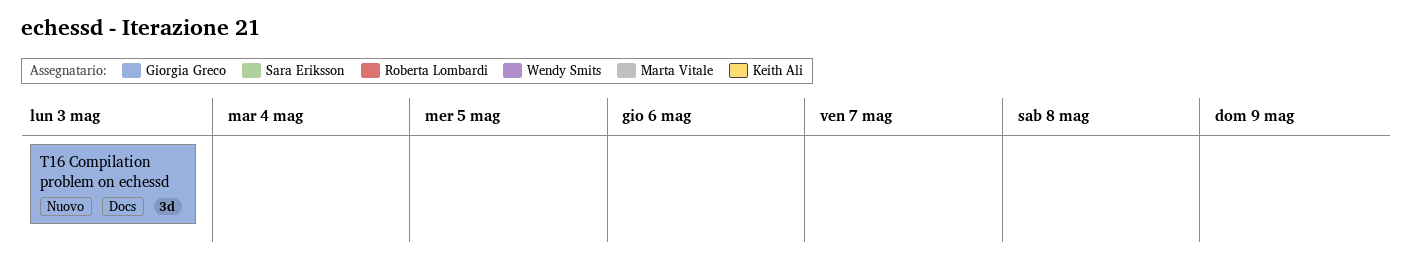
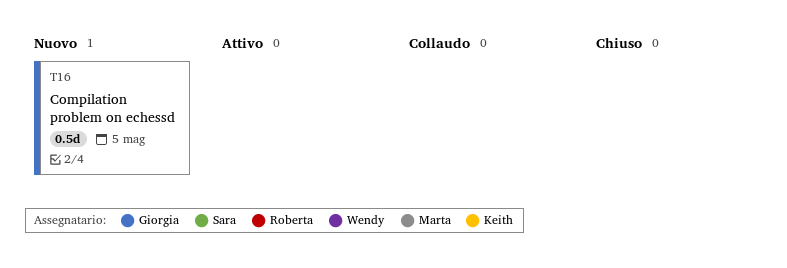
T16, estimate: 3d -> 0.5d
T16, due: May 3 -> May 5

